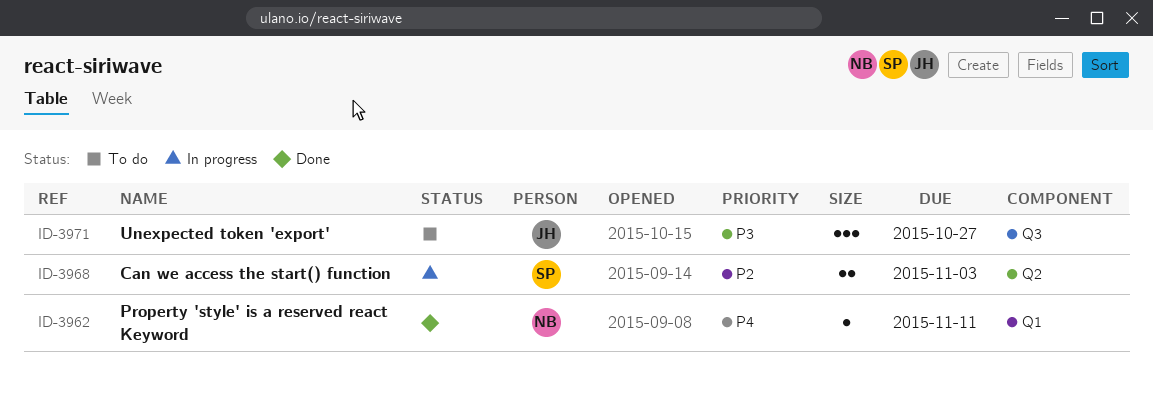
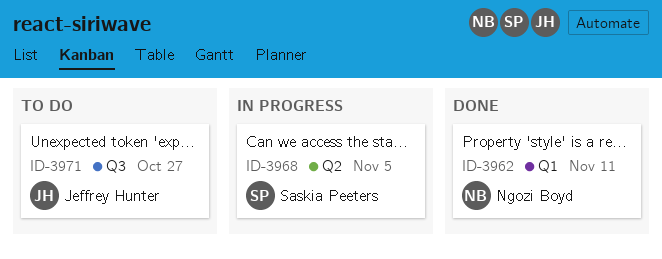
ID-3968, due: Nov 3 -> Nov 5

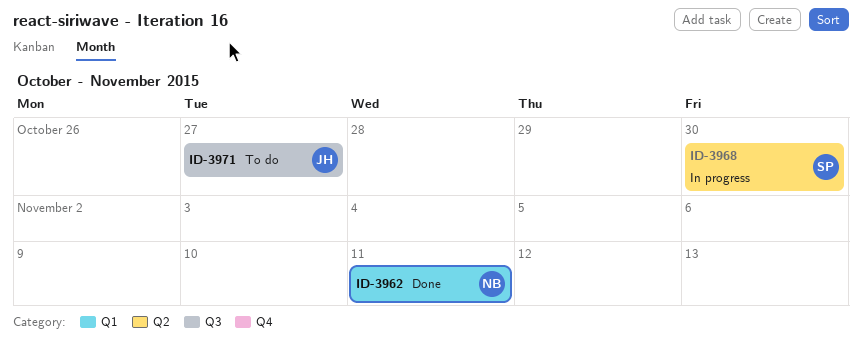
ID-3968, due: Nov 5 -> Oct 30

